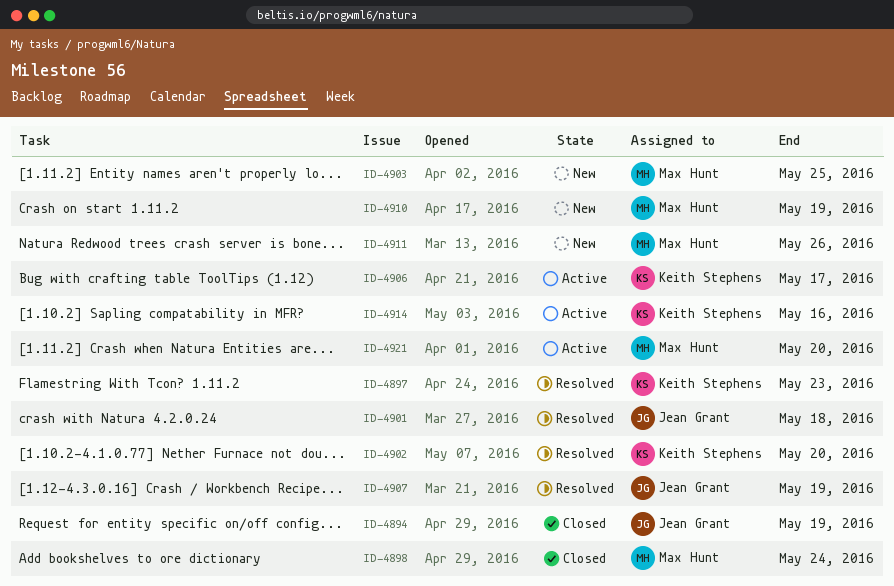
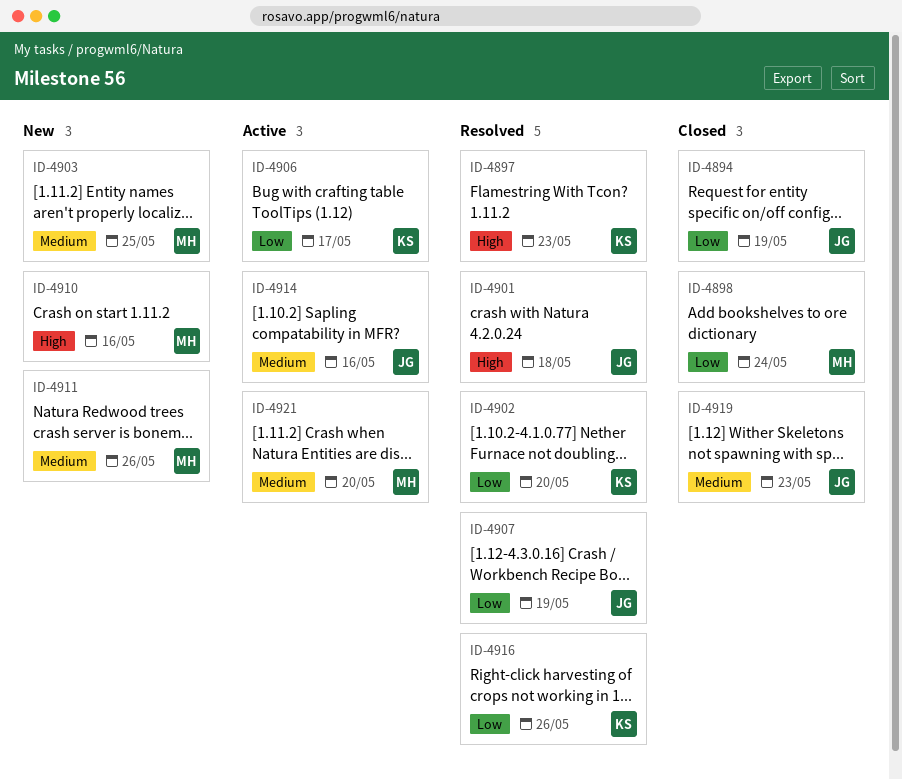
ID-4910, due: May 19 -> May 16
ID-4914, owner: Keith Stephens -> Jean Grant
ID-4916: none -> present
ID-4919: none -> present

